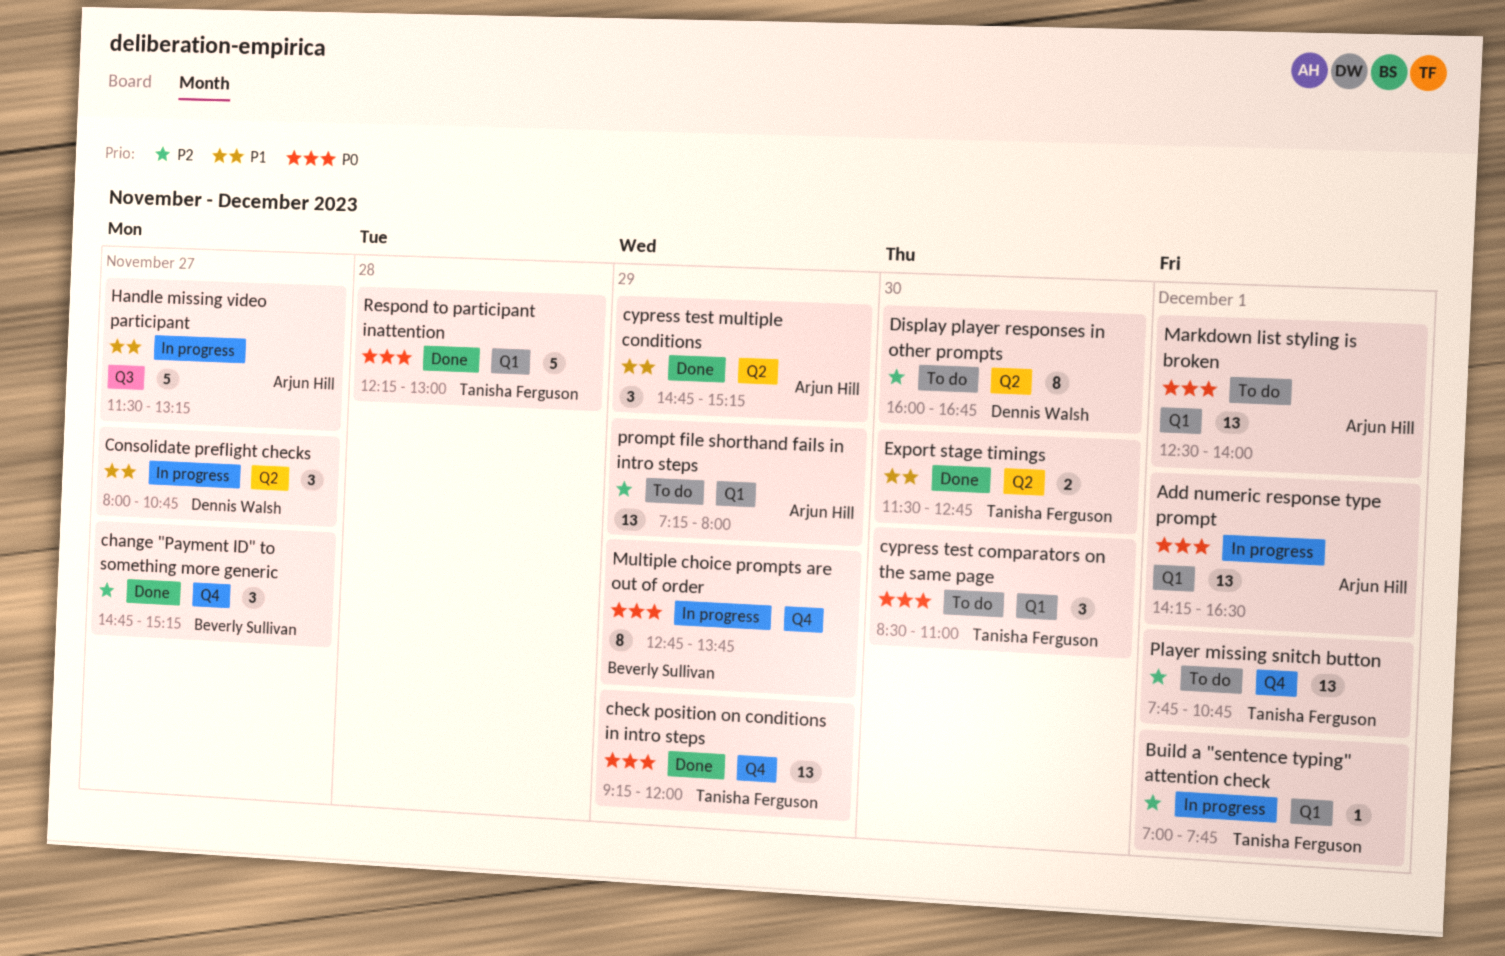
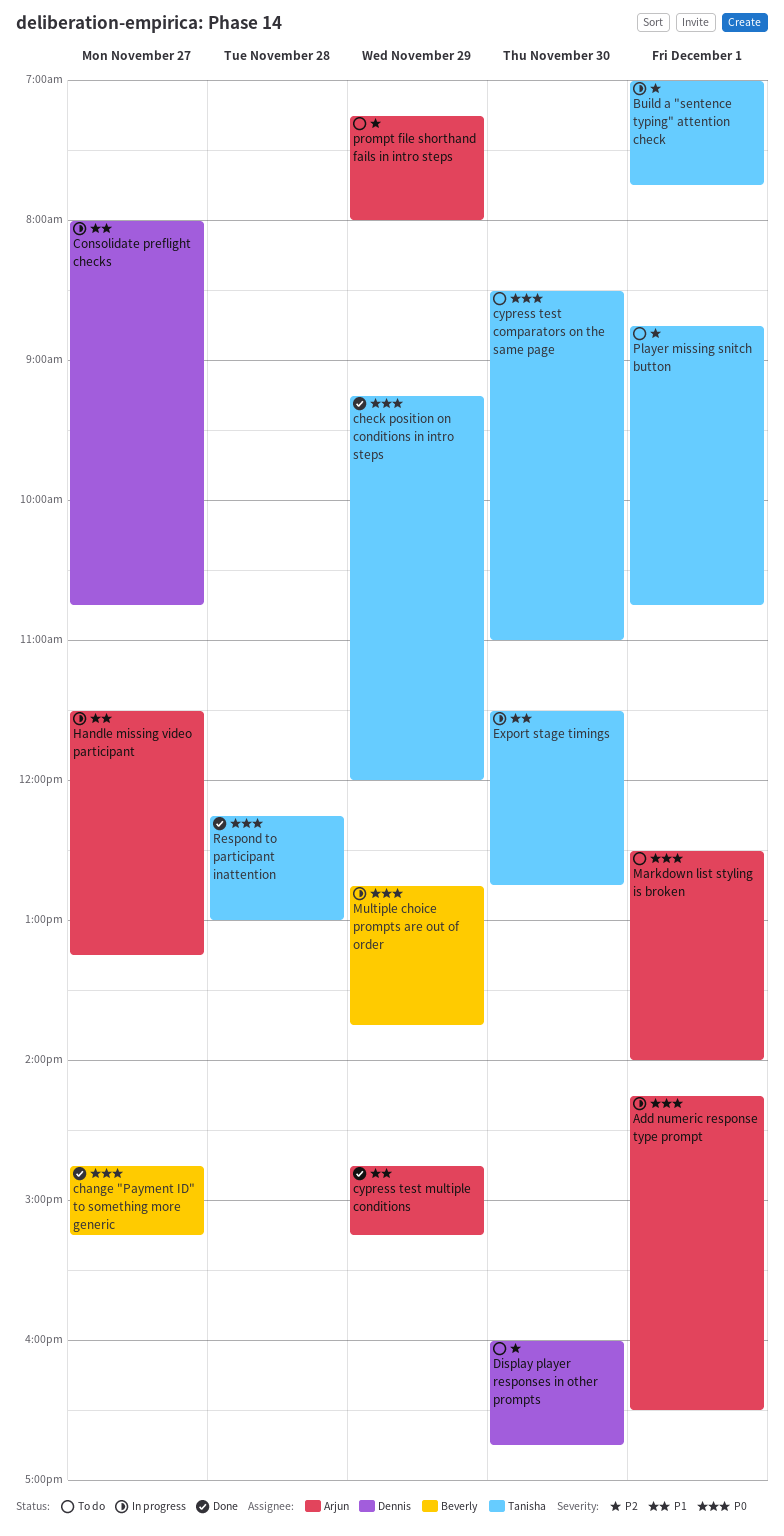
change "Payment ID" to something more generic, priority: P2 -> P0
Export stage timings, status: Done -> In progress
Player missing snitch button, begins: 07:45 -> 08:45

